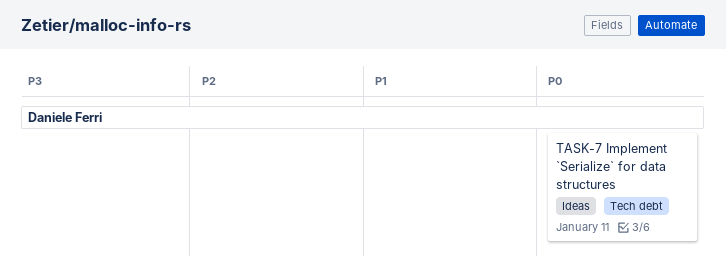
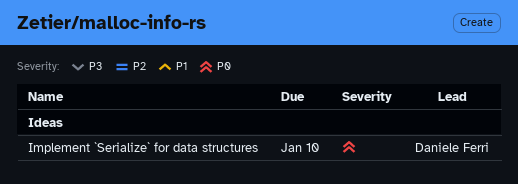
Implement `Serialize` for data structures, due: Jan 11 -> Jan 10

